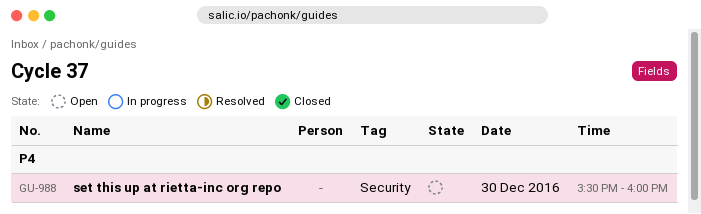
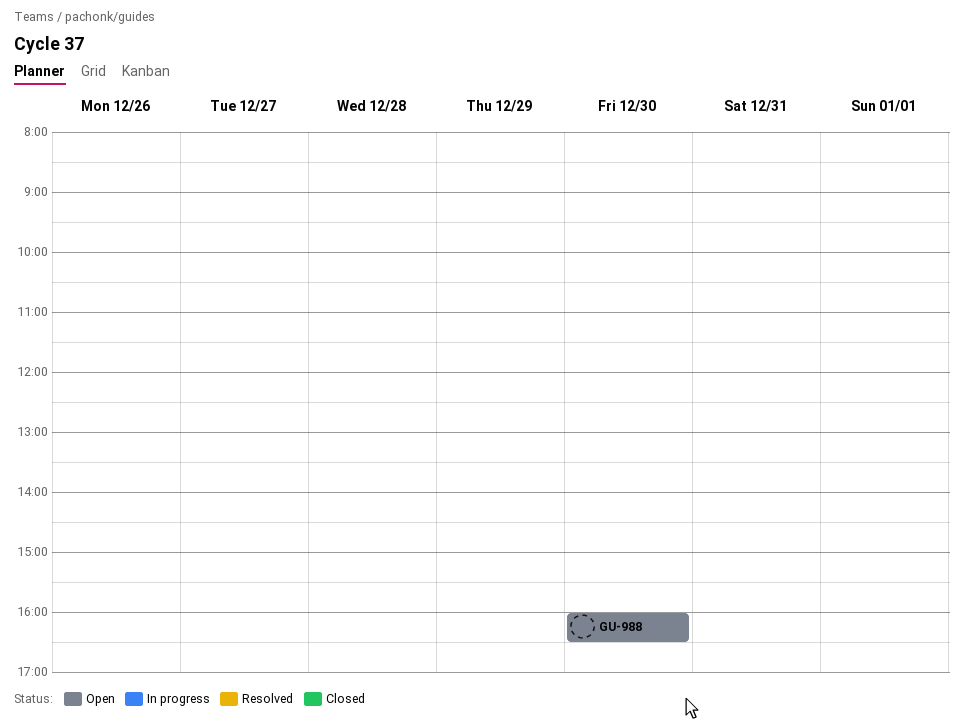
GU-988, begins: 15:30 -> 16:00
GU-988, ends: 16:00 -> 16:30

